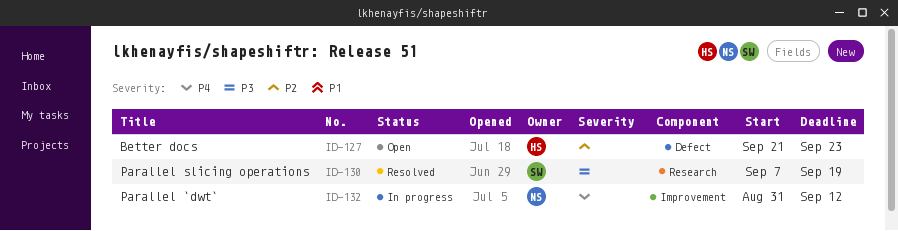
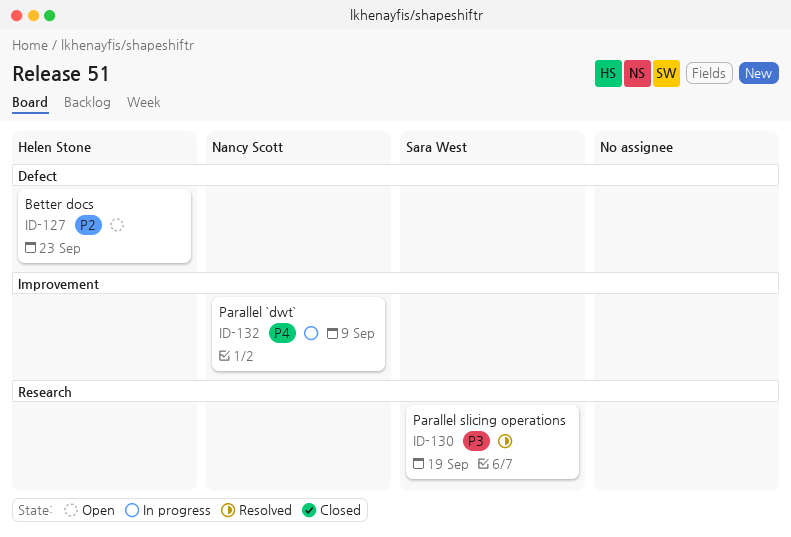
ID-132, due: Sep 12 -> Sep 9

